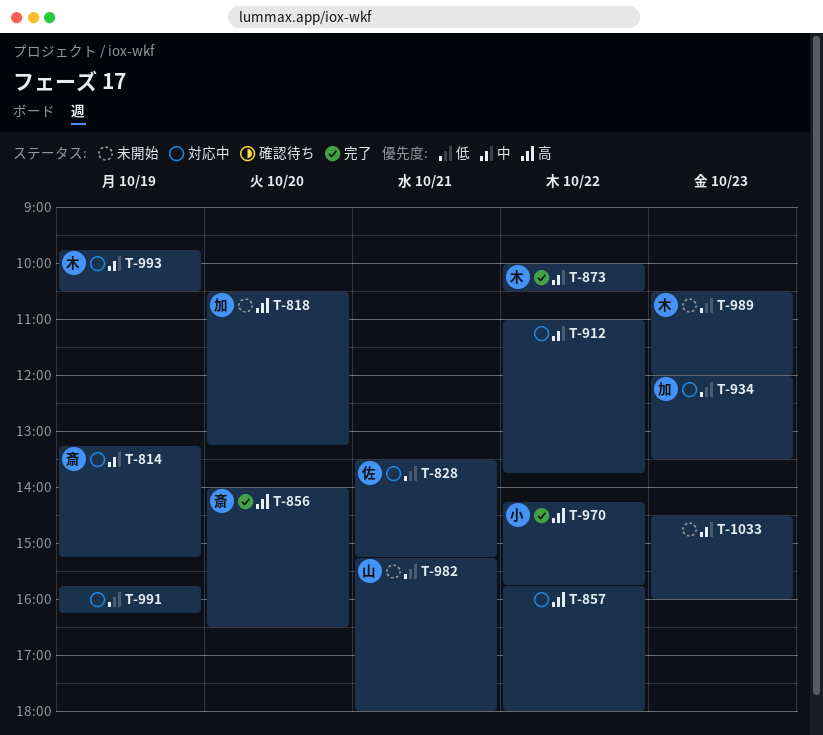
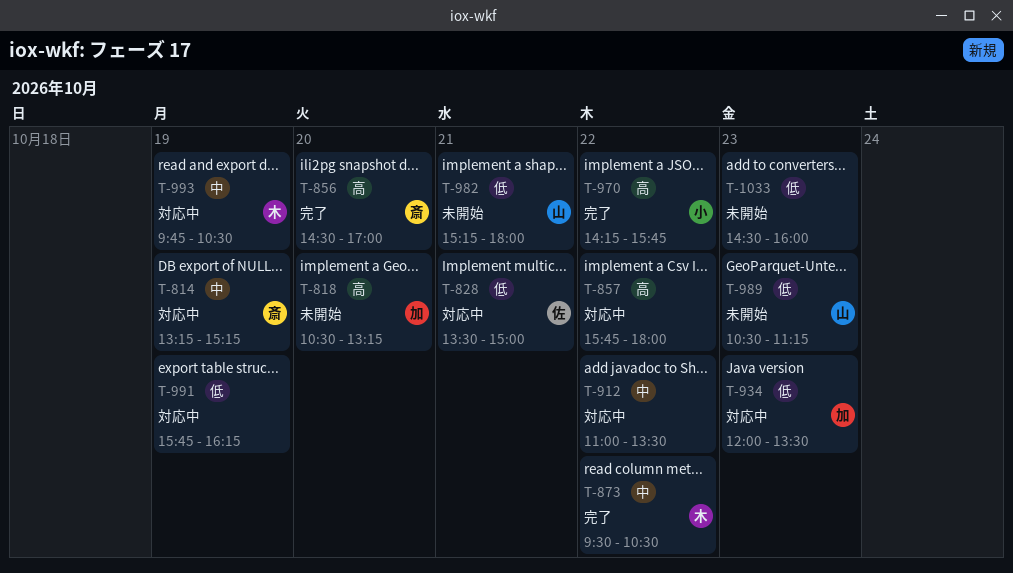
T-828, ends: 15:15 -> 15:00
T-856, begins: 14:00 -> 14:30
T-856, ends: 16:30 -> 17:00
T-873, begins: 10:00 -> 09:30
T-912, ends: 13:45 -> 13:30
T-989, owner: 木 -> 山
T-989, ends: 12:00 -> 11:15
T-1033, priority: 中 -> 低

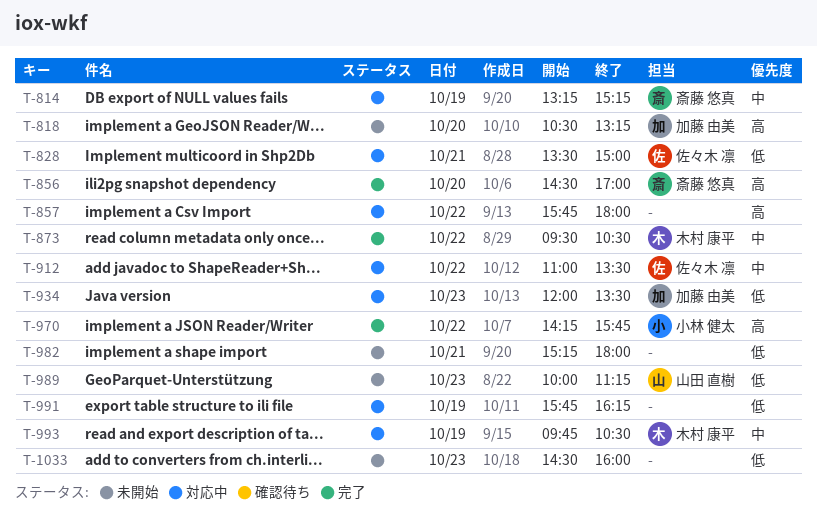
T-912, owner: none -> 佐々木 凛
T-982, owner: 山田 直樹 -> none
T-989, begins: 10:30 -> 10:00

